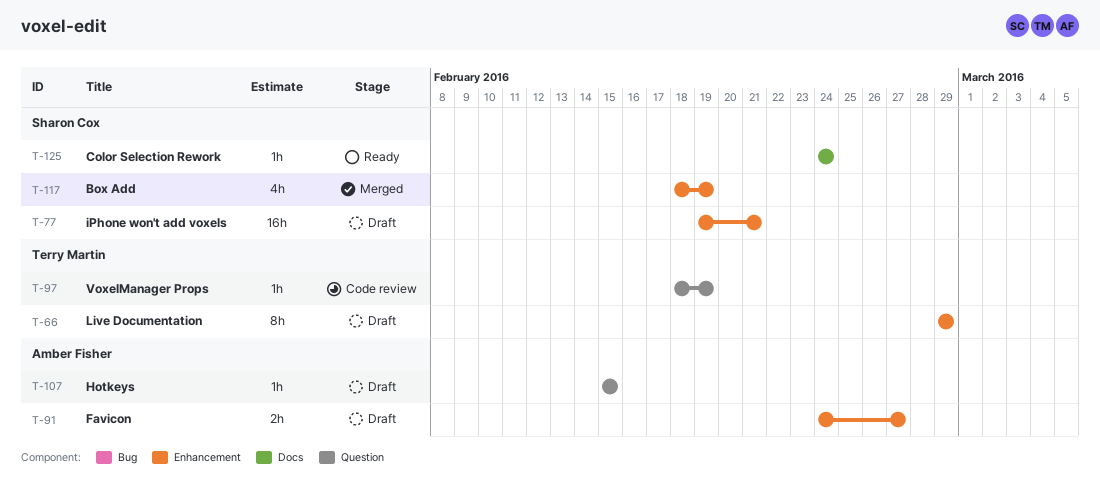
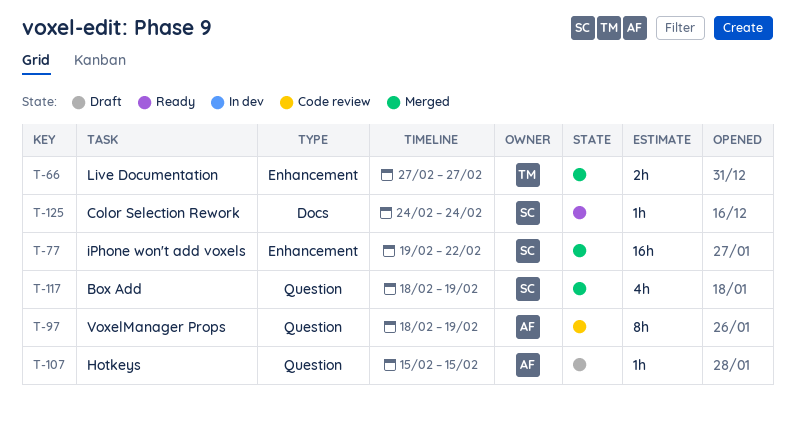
T-66, status: Draft -> Merged
T-66, estimate: 8h -> 2h
T-66, start: Feb 29 -> Feb 27
T-66, due: Feb 29 -> Feb 27
T-77, status: Draft -> Merged
T-77, due: Feb 21 -> Feb 22
T-91: present -> none
T-97, owner: Terry Martin -> Amber Fisher
T-97, estimate: 1h -> 8h
T-117, label: Enhancement -> Question

